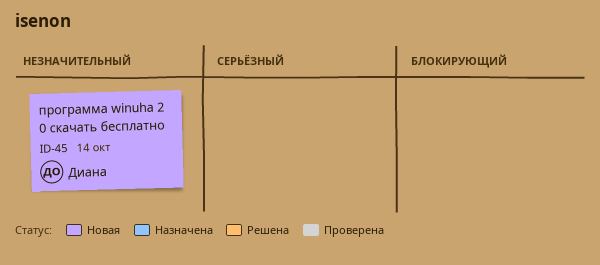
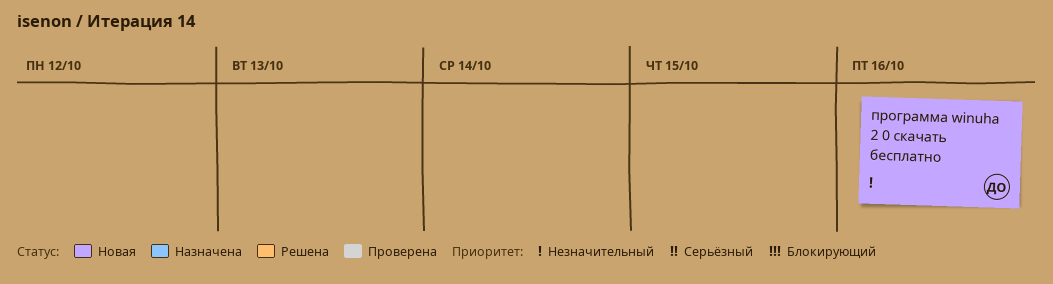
программа winuha 2 0 скачать бесплатно, due: Oct 14 -> Oct 16

